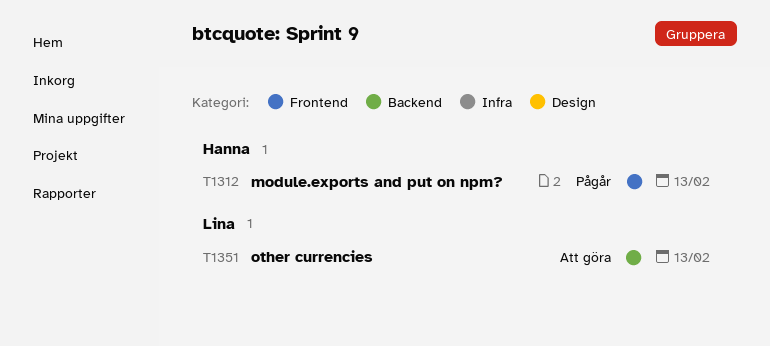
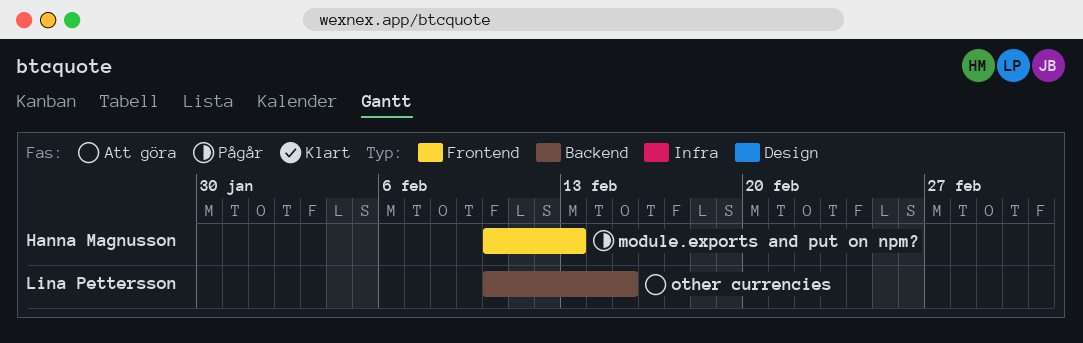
other currencies, due: Feb 13 -> Feb 15

